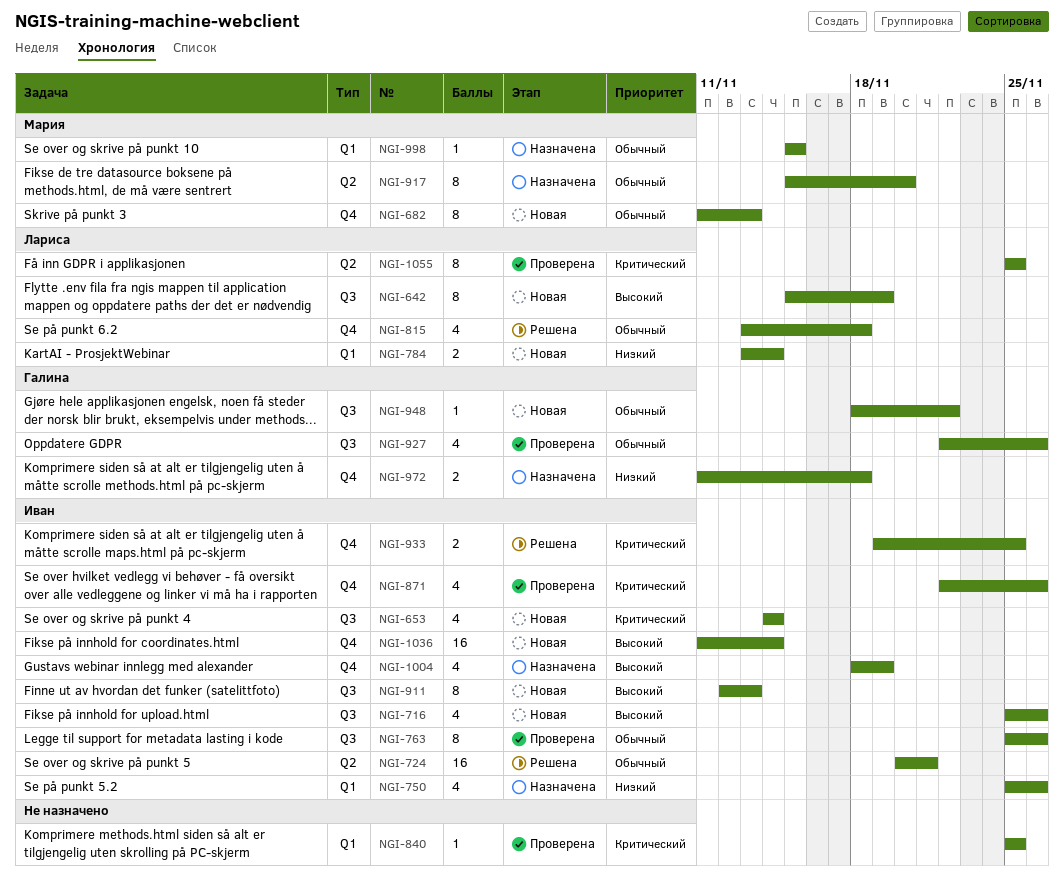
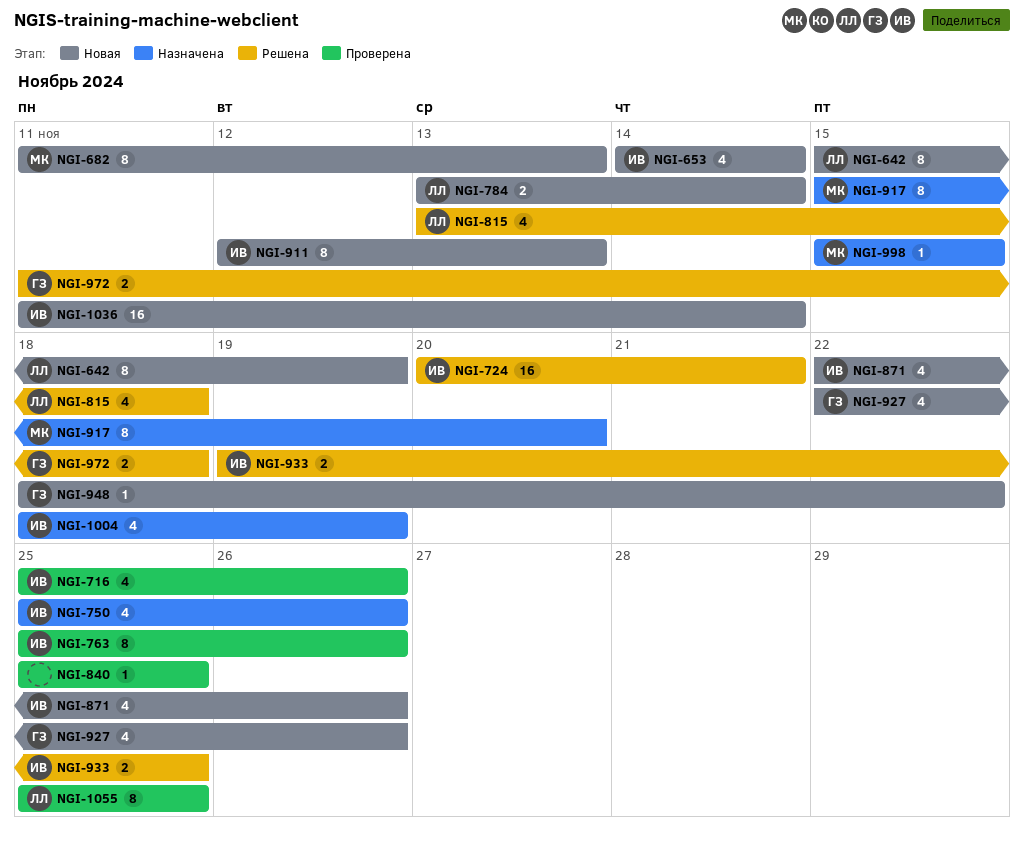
NGI-716, status: Новая -> Проверена
NGI-871, status: Проверена -> Новая
NGI-927, status: Проверена -> Новая
NGI-972, status: Назначена -> Решена

